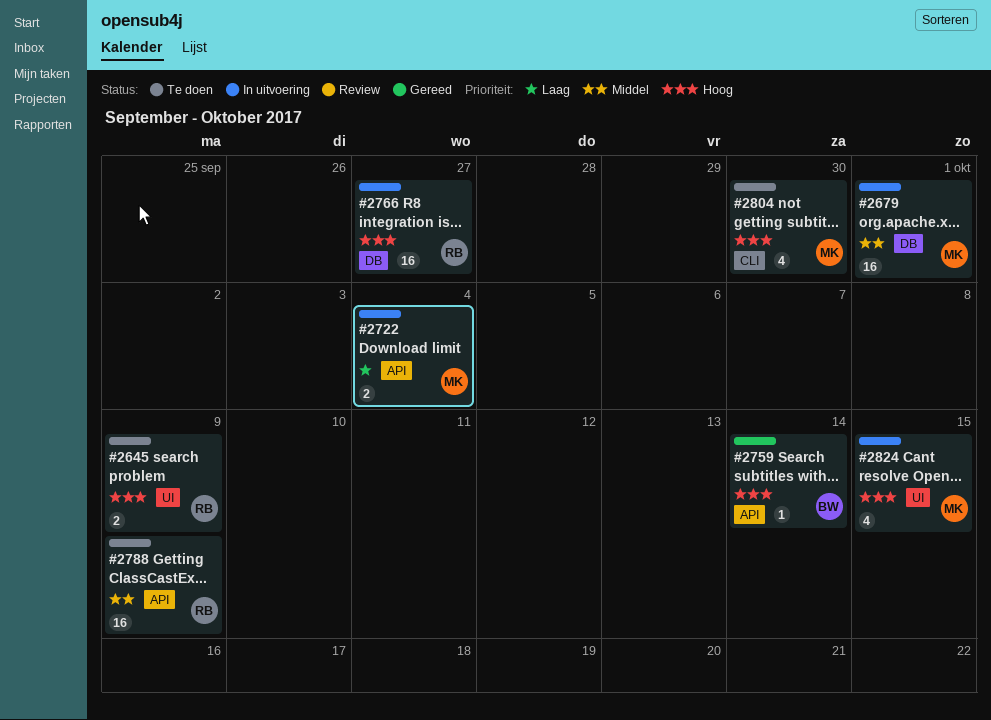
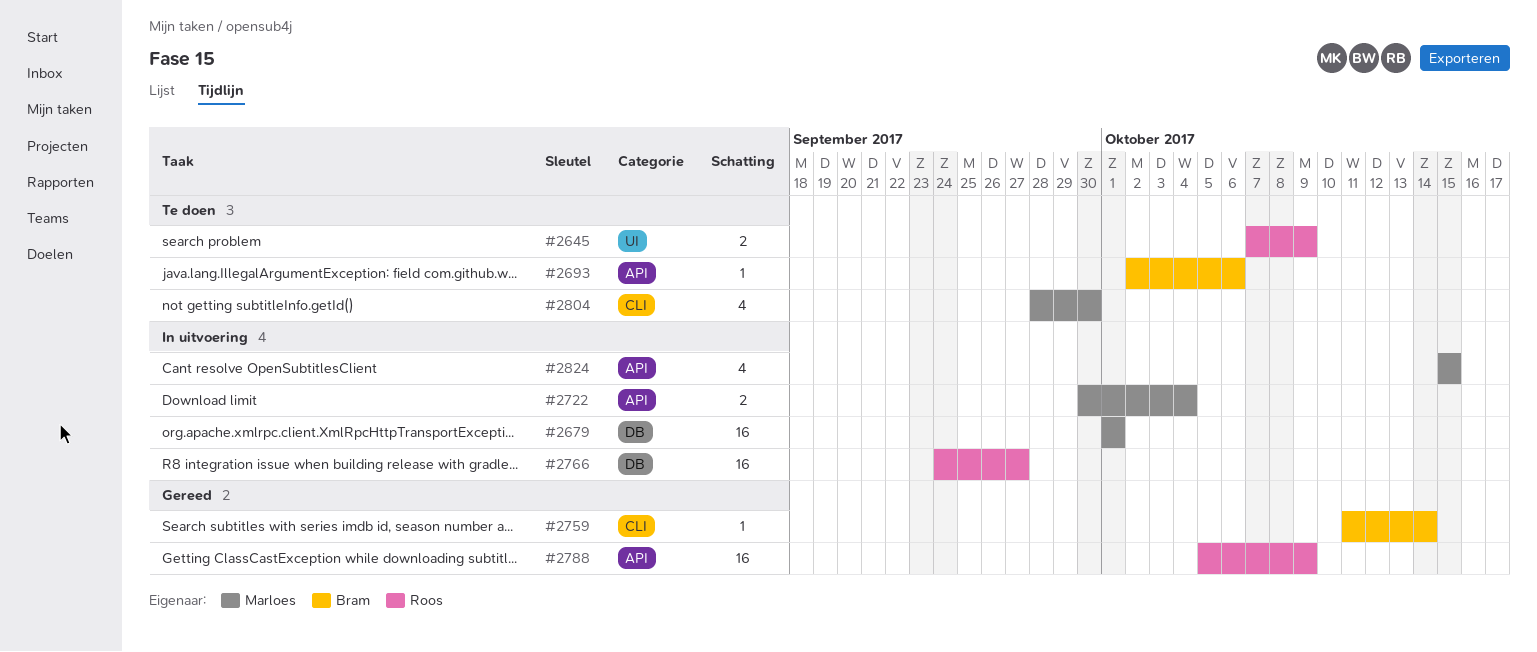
#2693: none -> present
#2759, label: API -> CLI
#2788, status: Te doen -> Gereed
#2824, label: UI -> API

